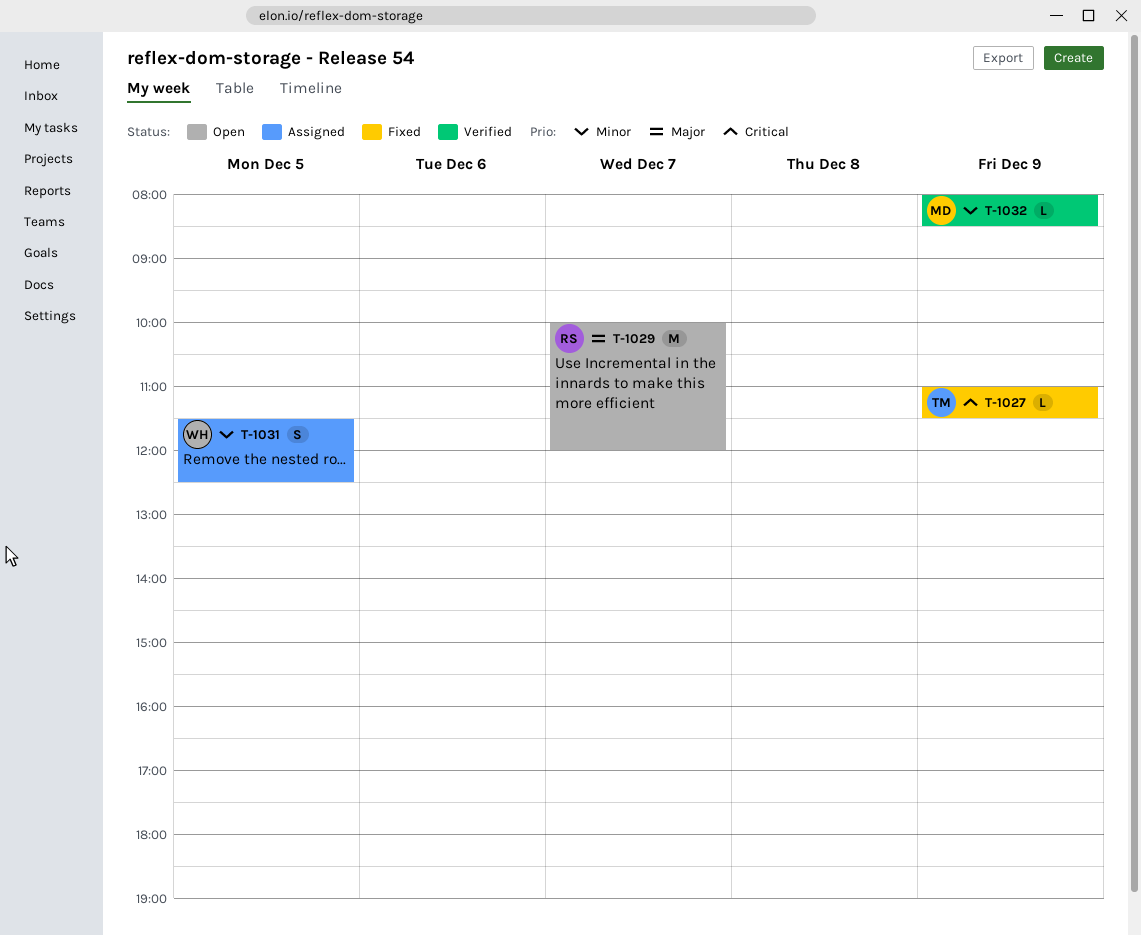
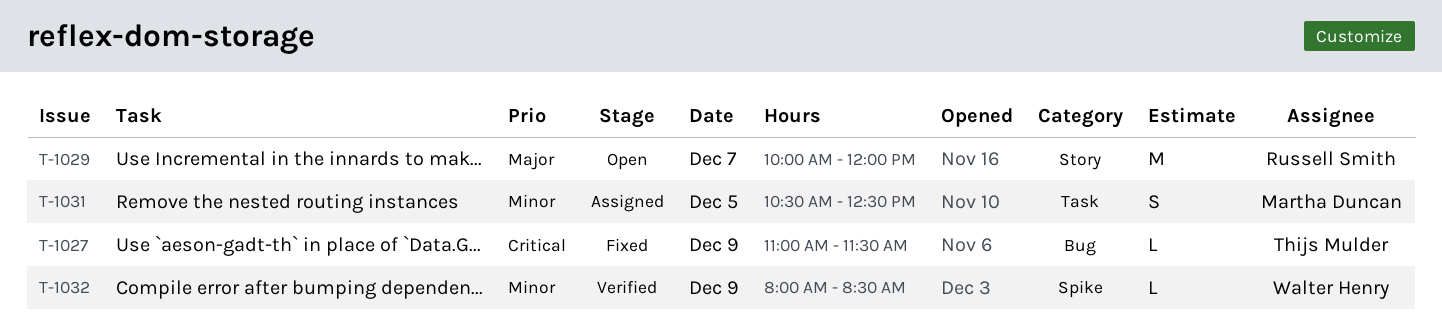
T-1031, owner: Walter Henry -> Martha Duncan
T-1031, begins: 11:30 -> 10:30
T-1032, owner: Martha Duncan -> Walter Henry

